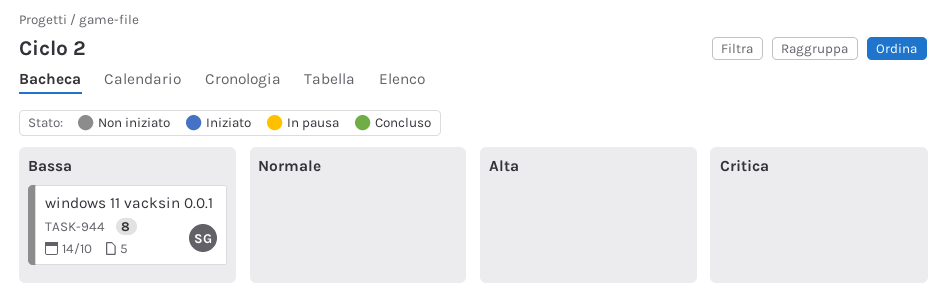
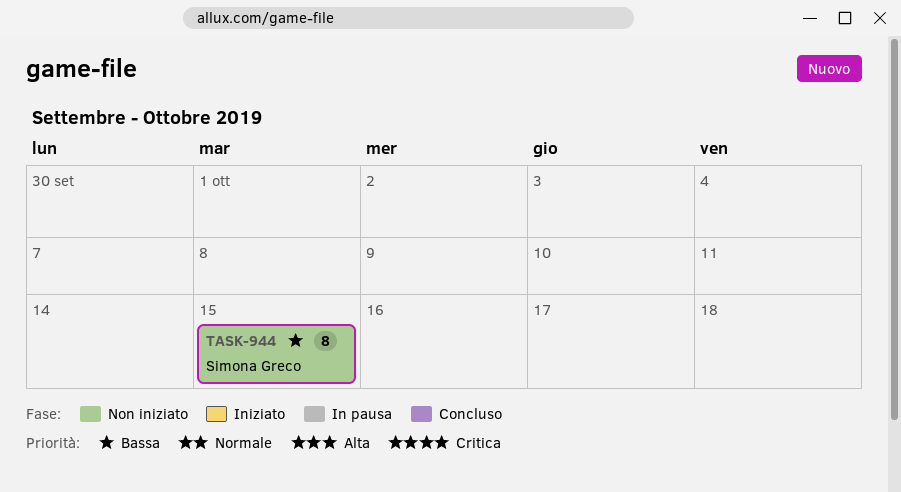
TASK-944, due: Oct 14 -> Oct 15

